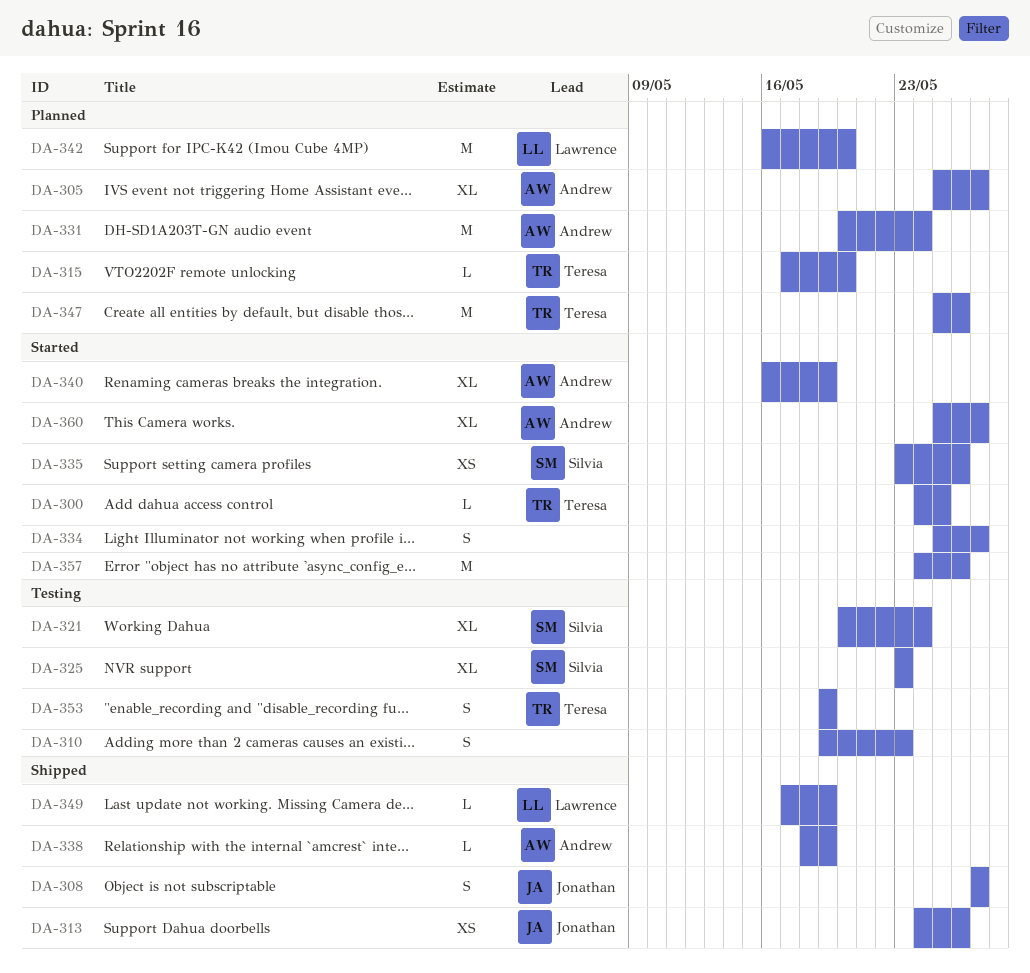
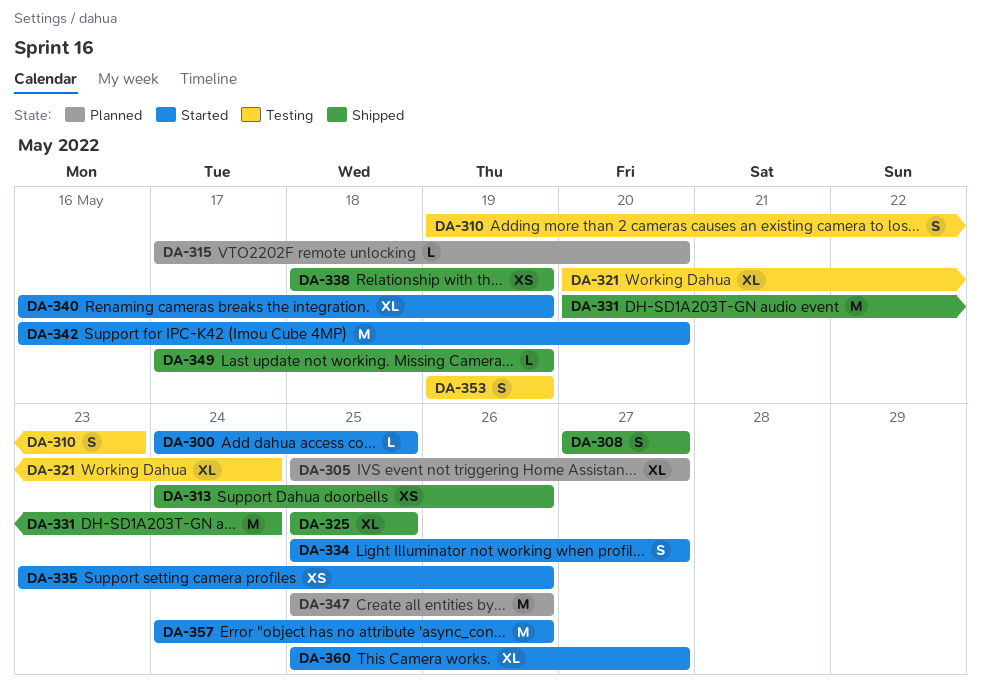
DA-325, status: Testing -> Shipped
DA-325, start: May 23 -> May 25
DA-325, due: May 23 -> May 25
DA-331, status: Planned -> Shipped
DA-338, estimate: L -> XS
DA-342, status: Planned -> Started

